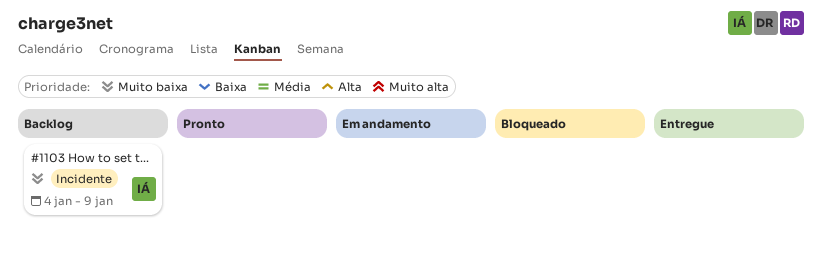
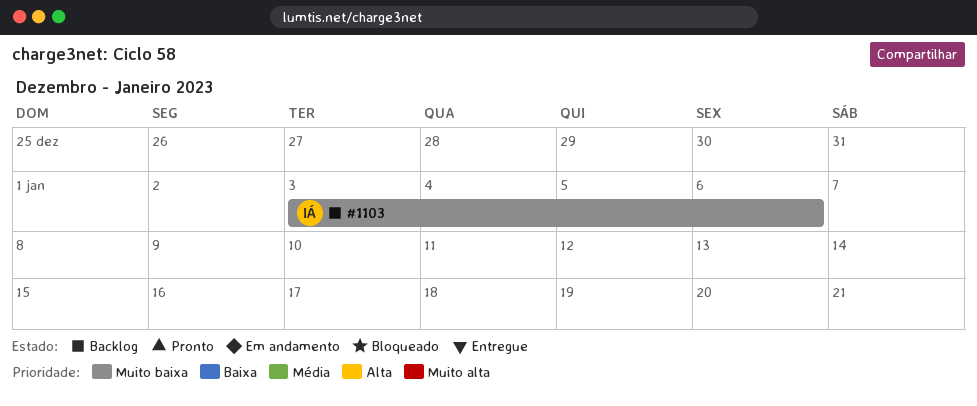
#1103, start: Jan 4 -> Jan 3
#1103, due: Jan 9 -> Jan 6

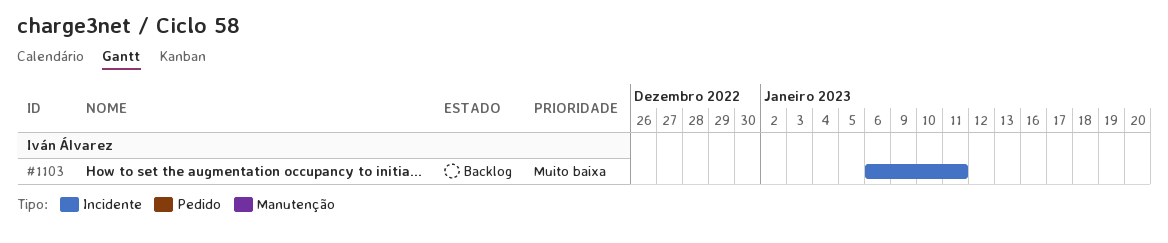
#1103, start: Jan 3 -> Jan 6
#1103, due: Jan 6 -> Jan 11

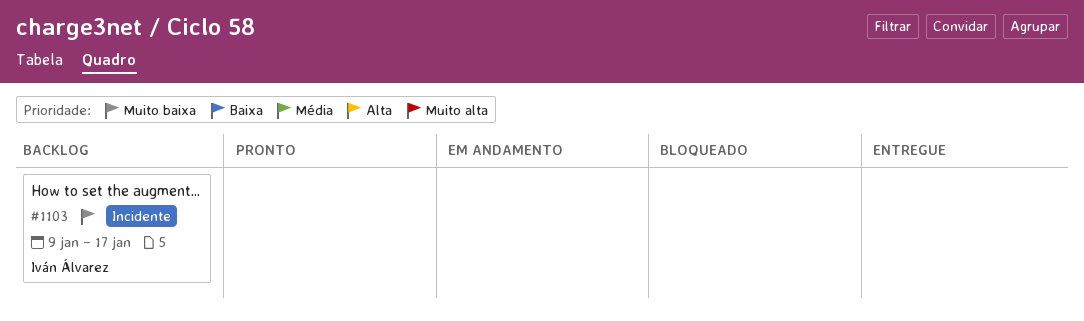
#1103, start: Jan 6 -> Jan 9
#1103, due: Jan 11 -> Jan 17

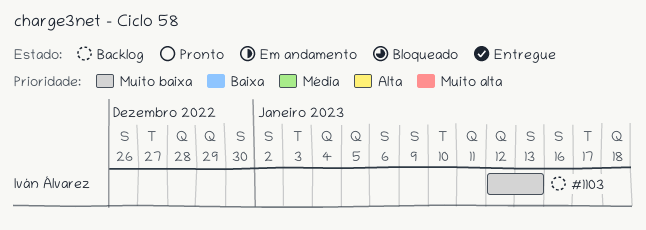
#1103, start: Jan 9 -> Jan 12
#1103, due: Jan 17 -> Jan 13

